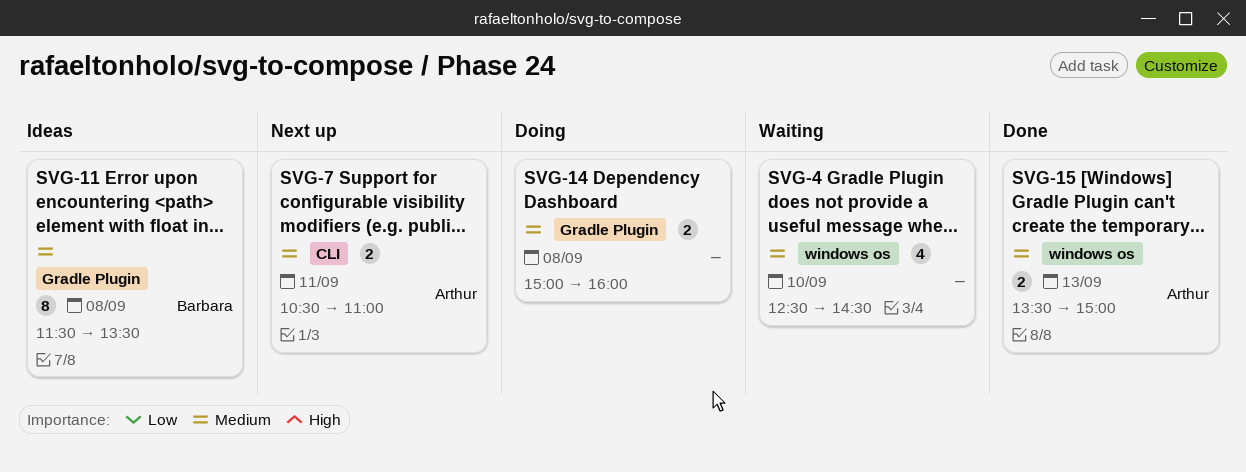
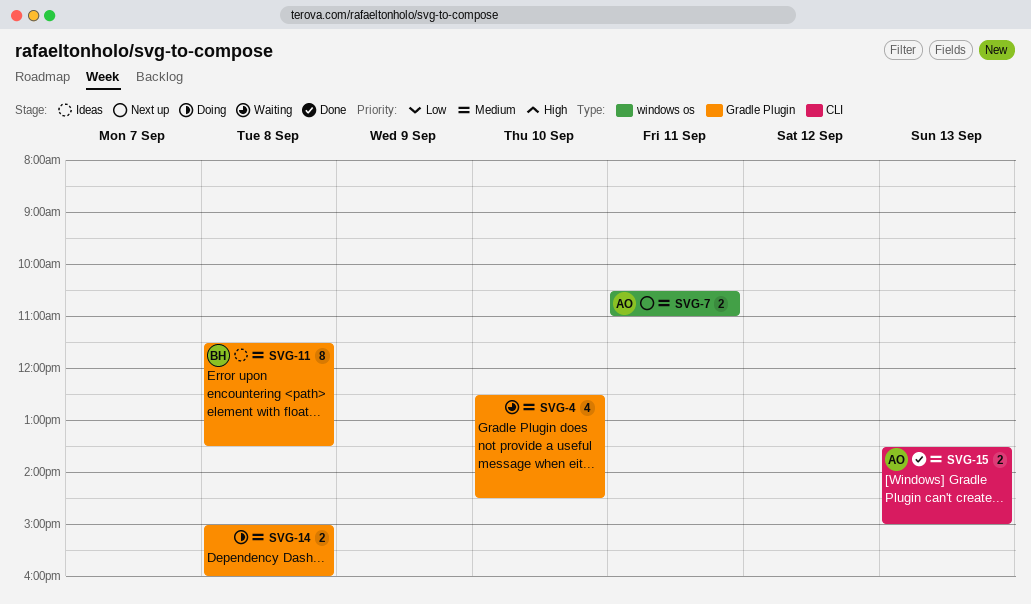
SVG-4, label: windows os -> Gradle Plugin
SVG-7, label: CLI -> windows os
SVG-15, label: windows os -> CLI

